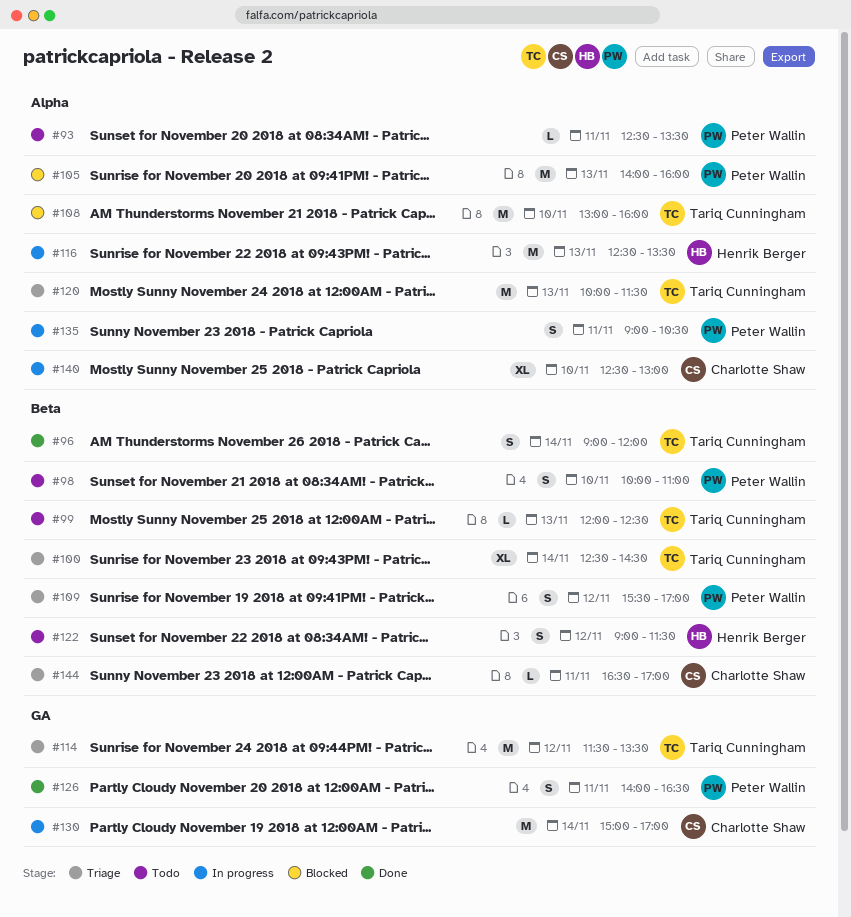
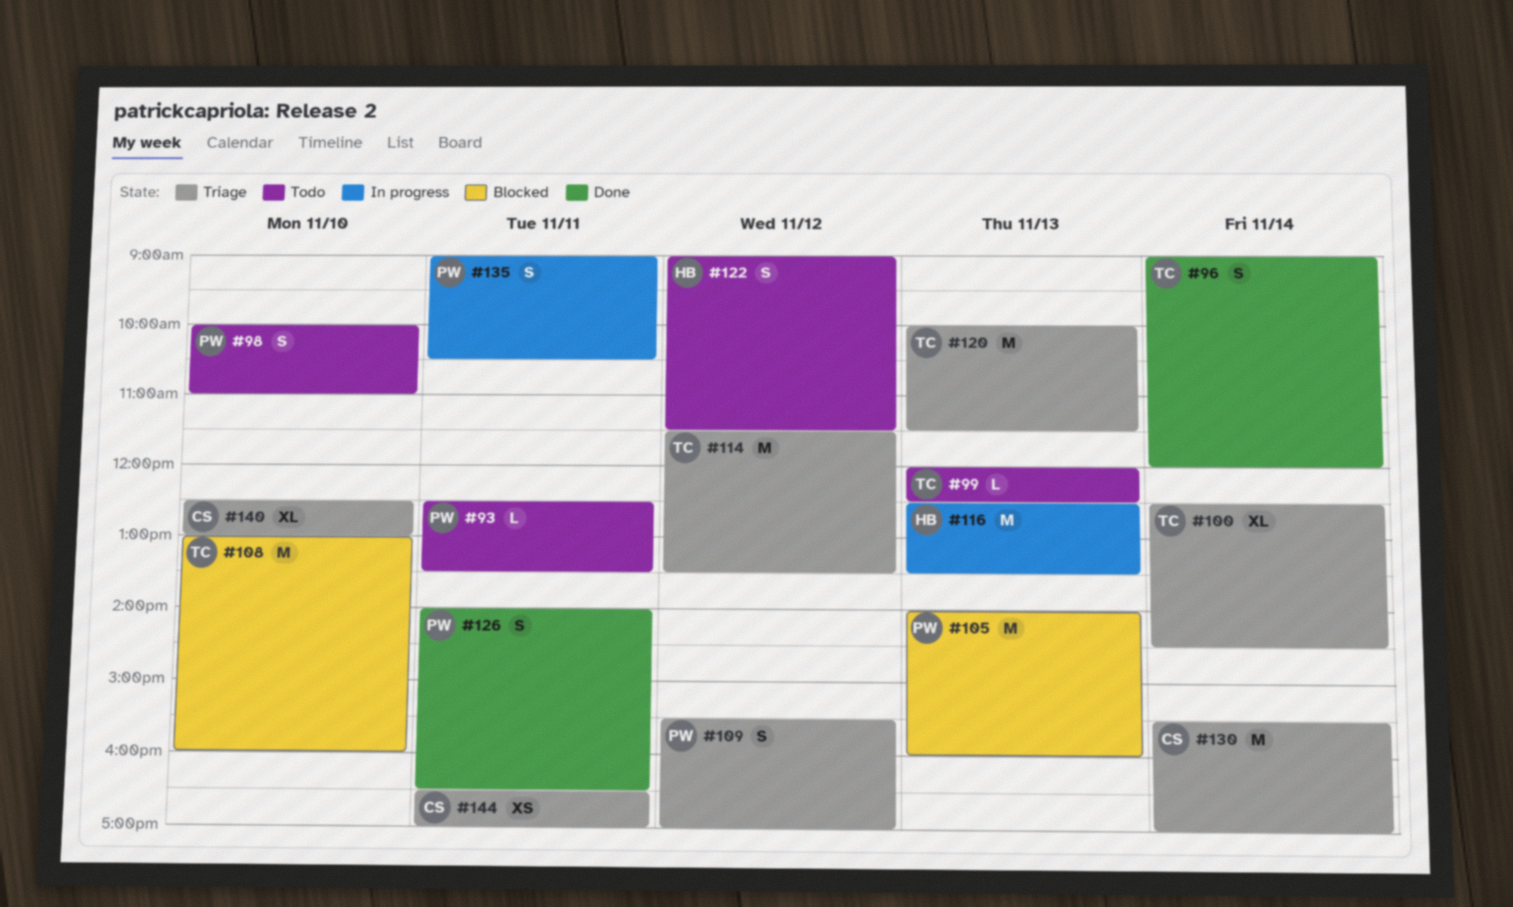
#130, status: In progress -> Triage
#130, begins: 15:00 -> 15:30
#140, status: In progress -> Triage
#144, estimate: L -> XS

